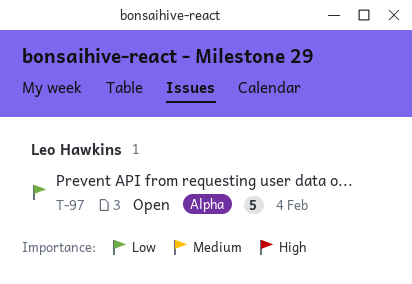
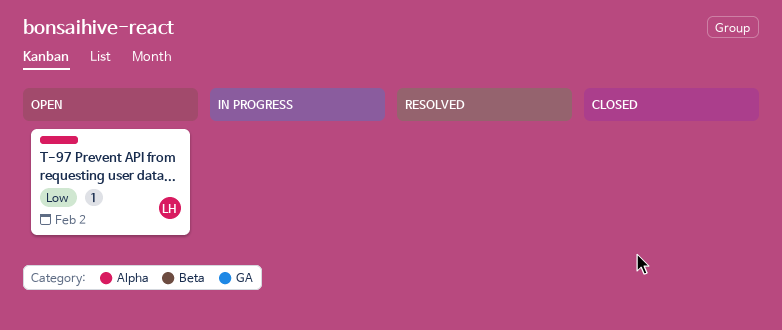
T-97, estimate: 5 -> 1
T-97, due: Feb 4 -> Feb 2

